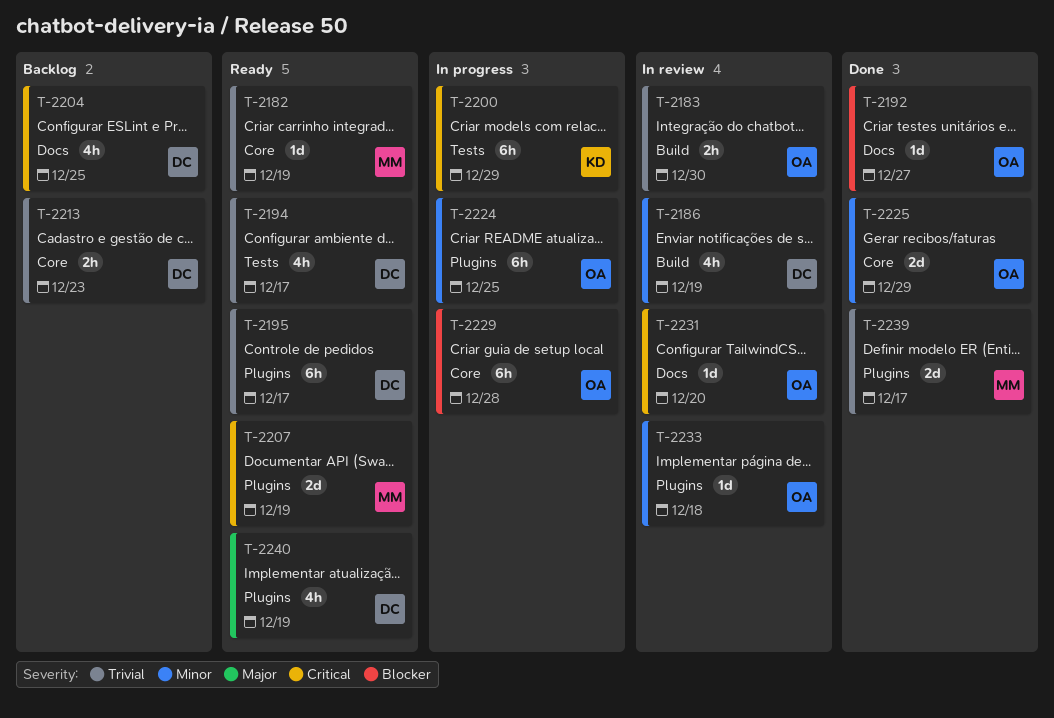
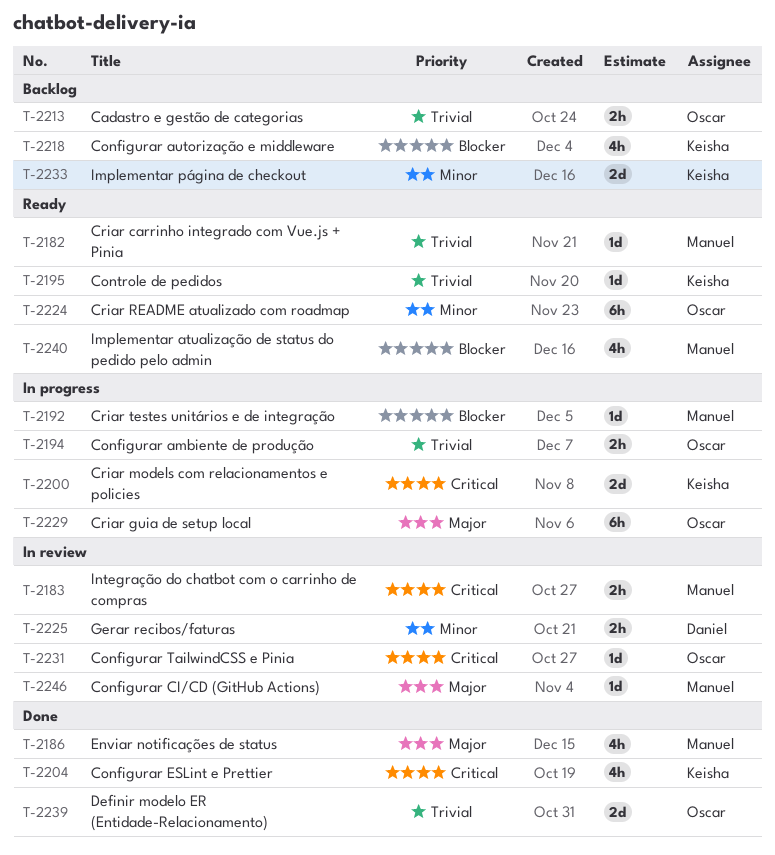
T-2183, owner: Oscar -> Manuel
T-2183, priority: Trivial -> Critical
T-2186, status: In review -> Done
T-2186, owner: Daniel -> Manuel
T-2186, priority: Minor -> Major
T-2192, status: Done -> In progress
T-2192, owner: Oscar -> Manuel
T-2194, status: Ready -> In progress
T-2194, owner: Daniel -> Oscar
T-2194, estimate: 4h -> 2h
T-2195, owner: Daniel -> Keisha
T-2195, estimate: 6h -> 1d
T-2200, estimate: 6h -> 2d
T-2204, status: Backlog -> Done
T-2204, owner: Daniel -> Keisha
T-2207: present -> none
T-2213, owner: Daniel -> Oscar
T-2218: none -> present
T-2224, status: In progress -> Ready
T-2225, status: Done -> In review
T-2225, owner: Oscar -> Daniel
T-2225, estimate: 2d -> 2h
T-2229, priority: Blocker -> Major
T-2233, status: In review -> Backlog
T-2233, owner: Oscar -> Keisha
T-2233, estimate: 1d -> 2d
T-2239, owner: Manuel -> Oscar
T-2240, owner: Daniel -> Manuel
T-2240, priority: Major -> Blocker
T-2246: none -> present

